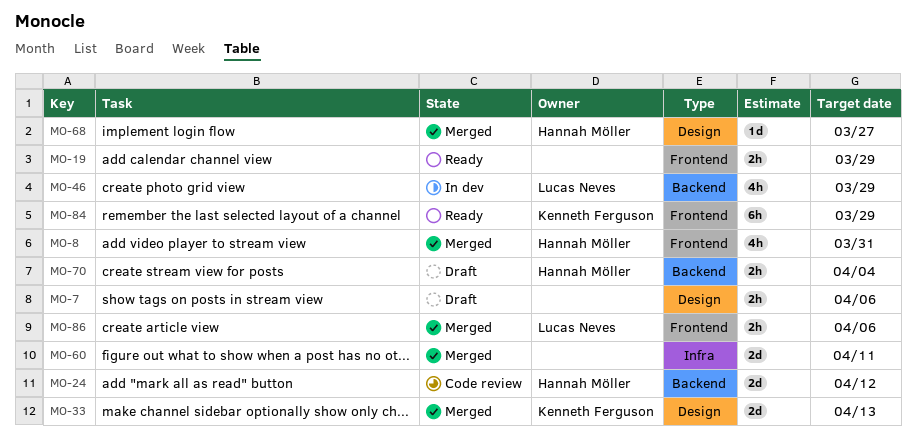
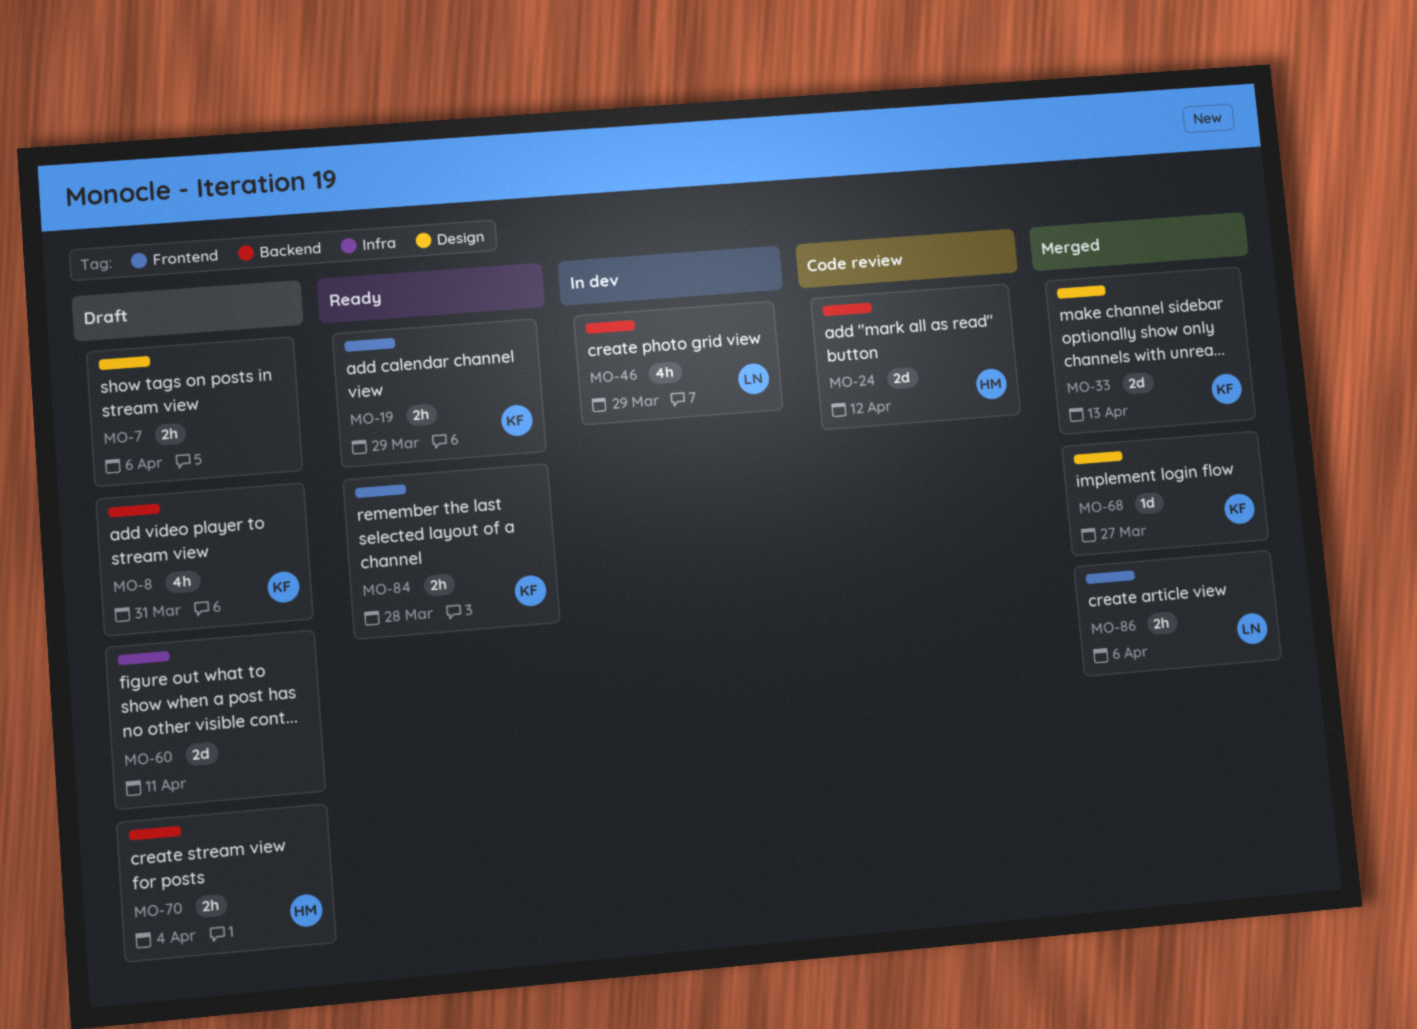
MO-8, status: Merged -> Draft
MO-8, owner: Hannah Möller -> Kenneth Ferguson
MO-8, label: Frontend -> Backend
MO-19, owner: none -> Kenneth Ferguson
MO-60, status: Merged -> Draft
MO-68, owner: Hannah Möller -> Kenneth Ferguson
MO-84, estimate: 6h -> 2h
MO-84, due: Mar 29 -> Mar 28

